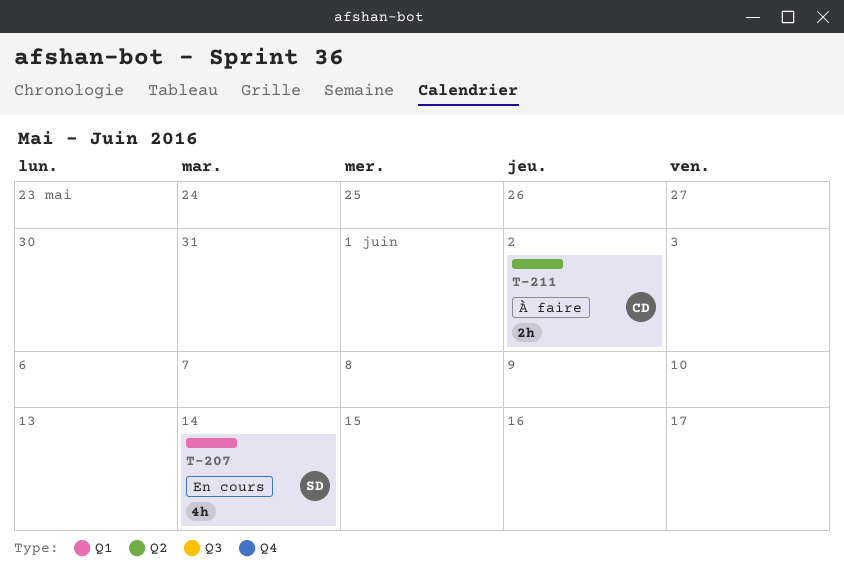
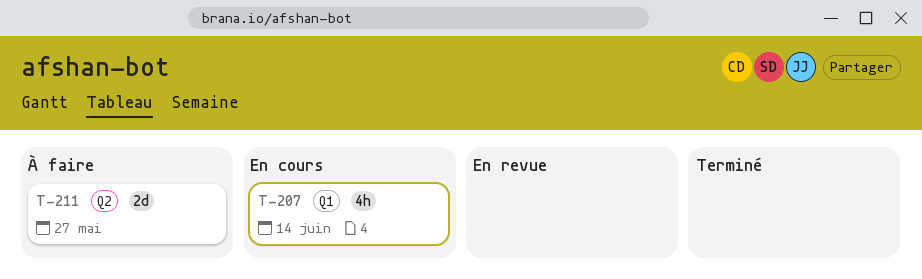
T-211, estimate: 2h -> 2d
T-211, due: Jun 2 -> May 27

